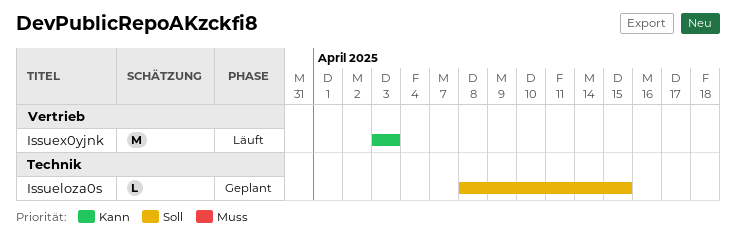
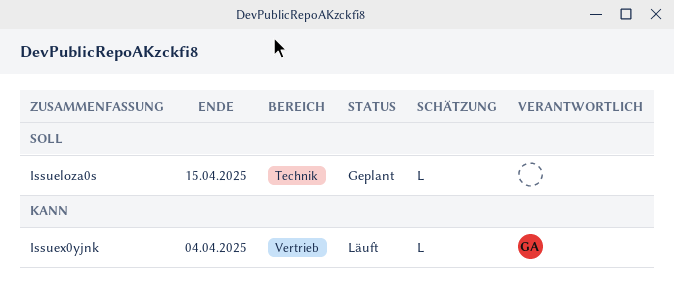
Issuex0yjnk, estimate: M -> L
Issuex0yjnk, due: Apr 3 -> Apr 4

